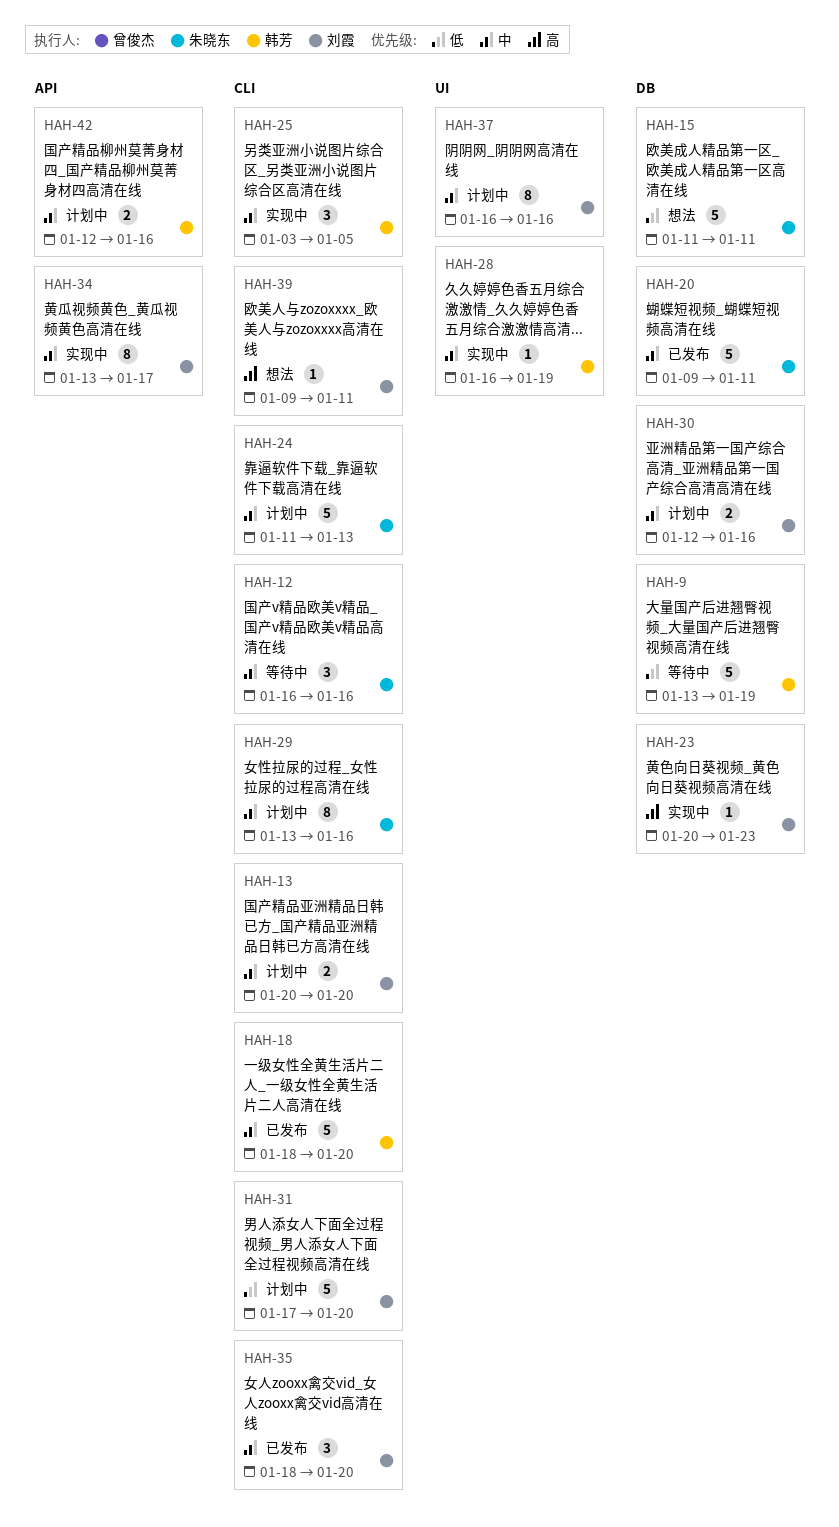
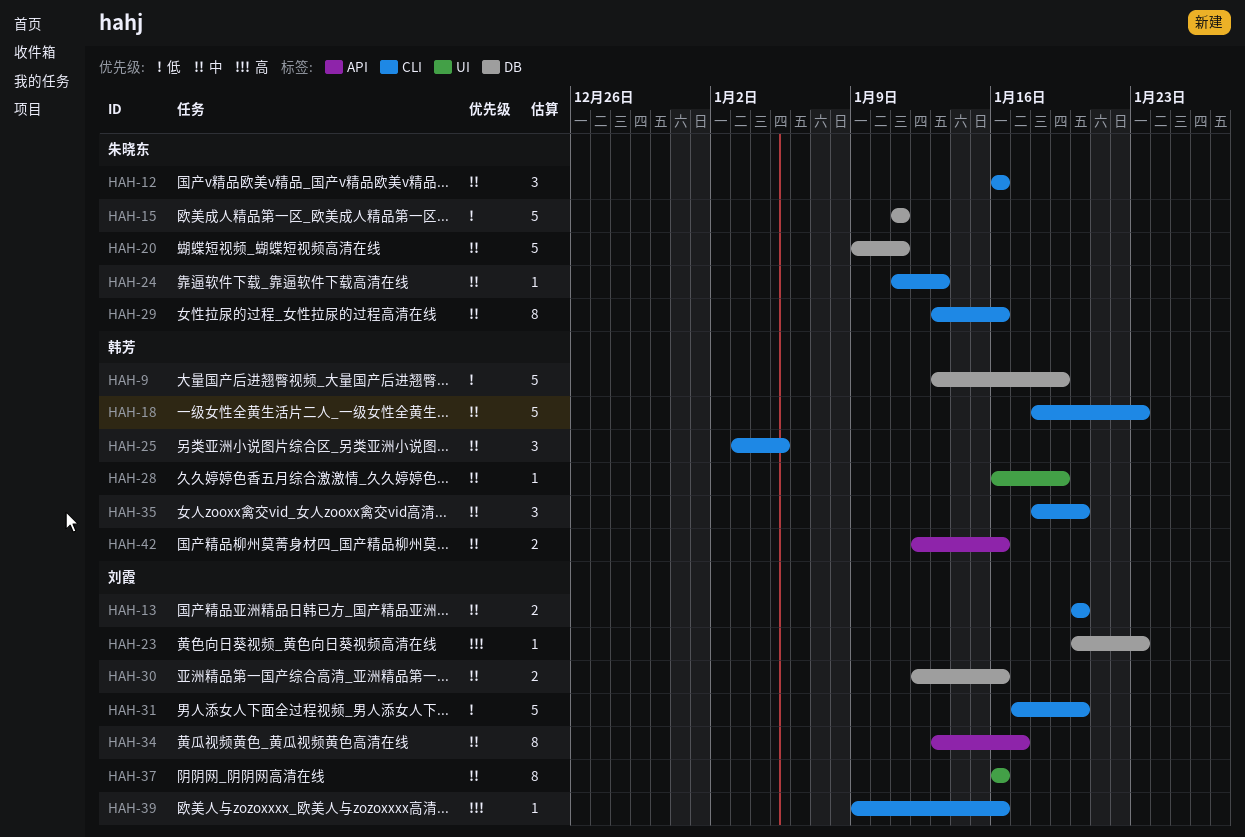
HAH-18, due: Jan 20 -> Jan 23
HAH-24, estimate: 5 -> 1
HAH-35, owner: 刘霞 -> 韩芳
HAH-39, due: Jan 11 -> Jan 16

